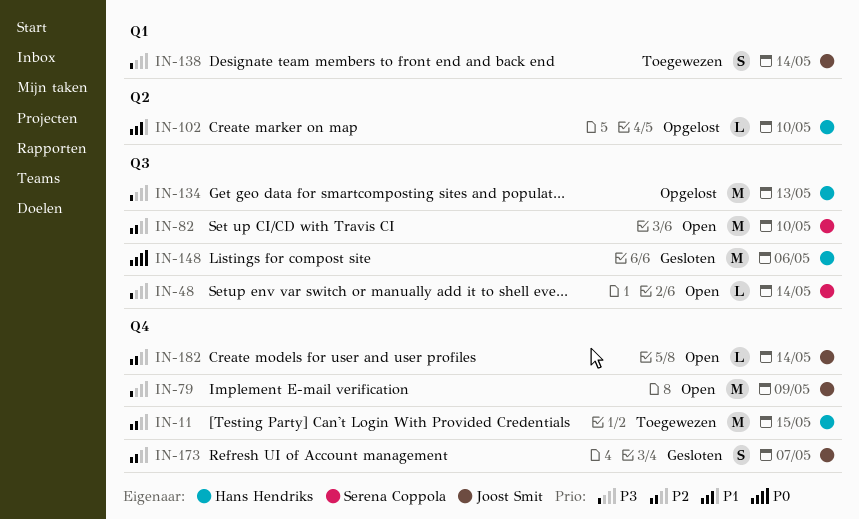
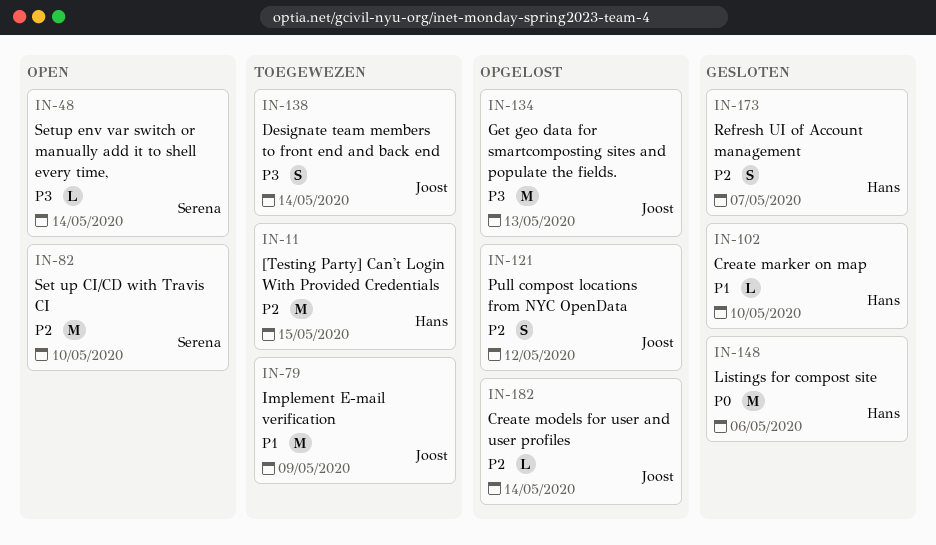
IN-79, status: Open -> Toegewezen
IN-79, priority: P3 -> P1
IN-102, status: Opgelost -> Gesloten
IN-121: none -> present
IN-134, owner: Hans Hendriks -> Joost Smit
IN-173, owner: Joost Smit -> Hans Hendriks
IN-182, status: Open -> Opgelost

